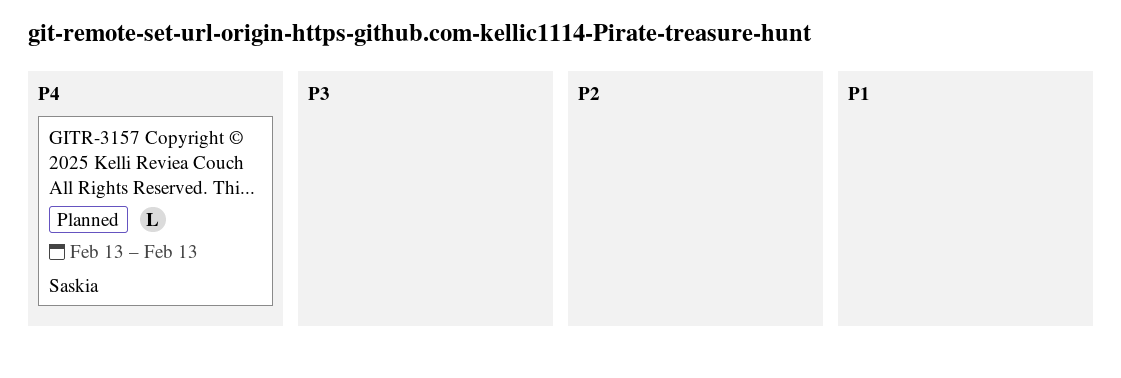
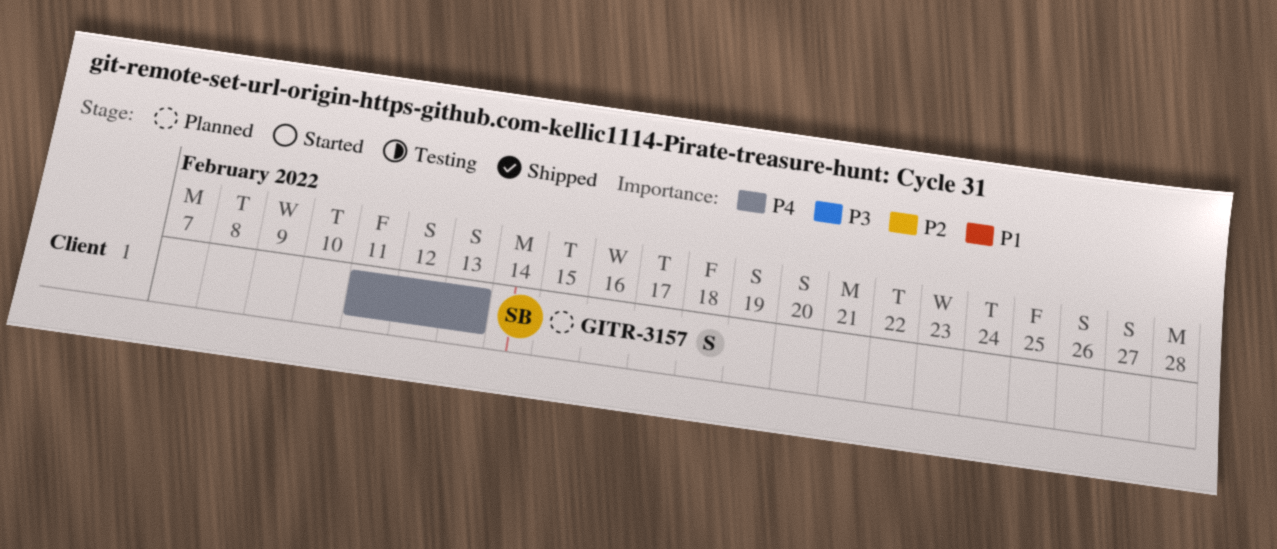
GITR-3157, estimate: L -> S
GITR-3157, start: Feb 13 -> Feb 11

